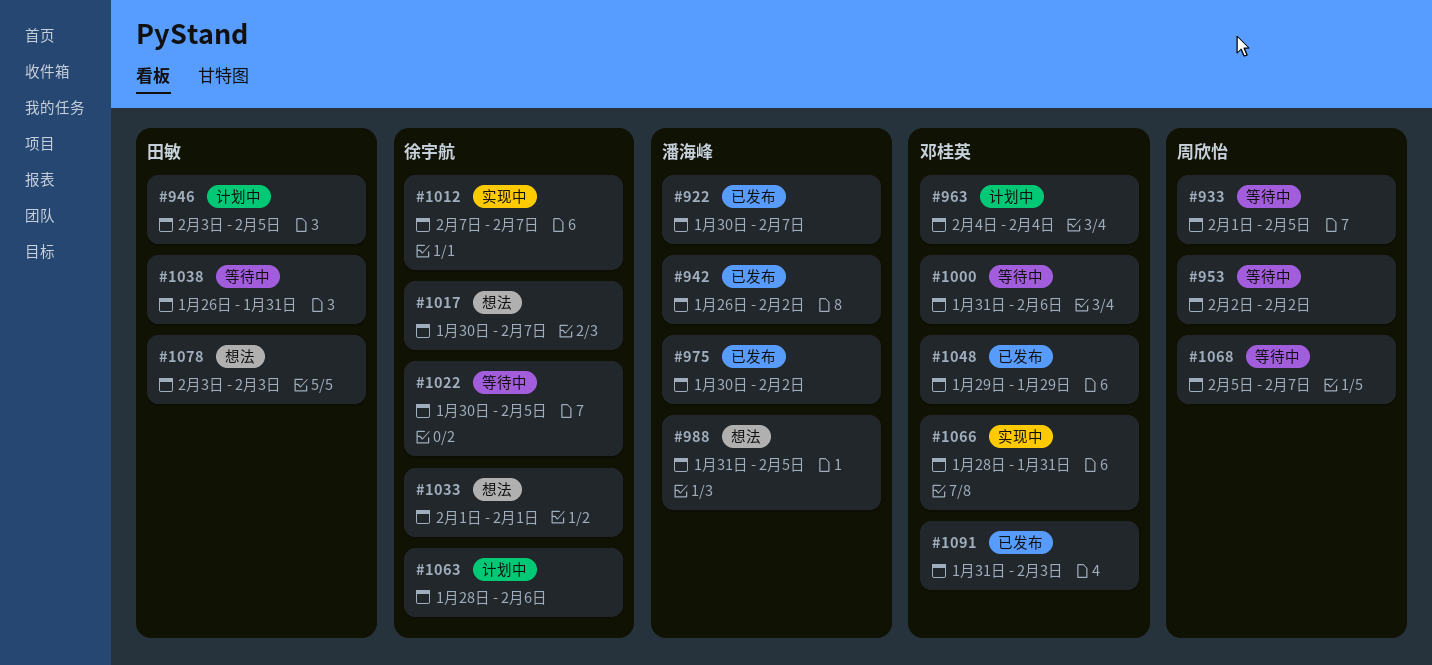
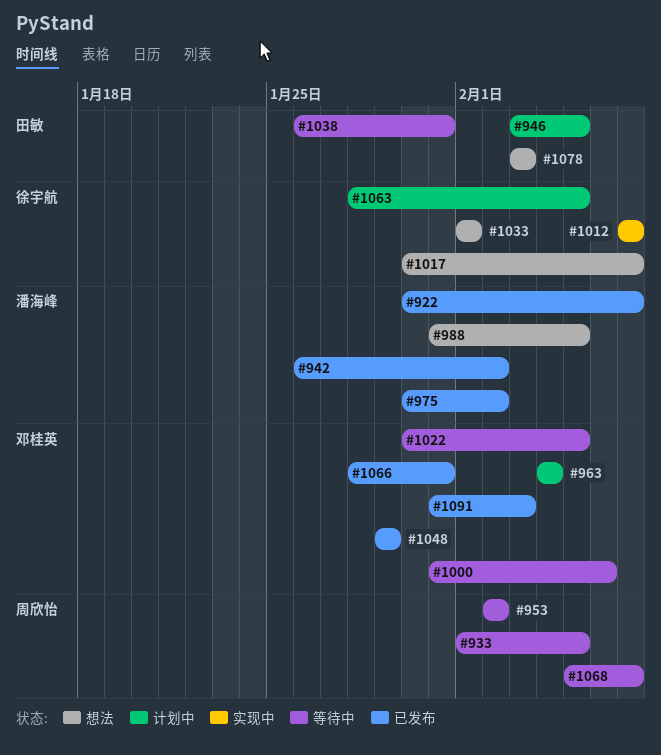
#1022, owner: 徐宇航 -> 邓桂英
#1063, due: Feb 6 -> Feb 5
#1066, status: 实现中 -> 已发布

